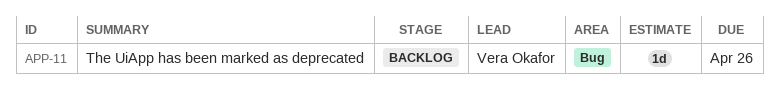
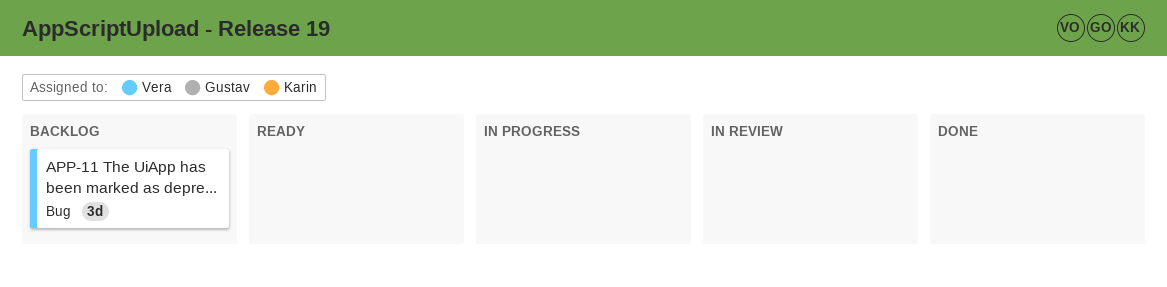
APP-11, estimate: 1d -> 3d

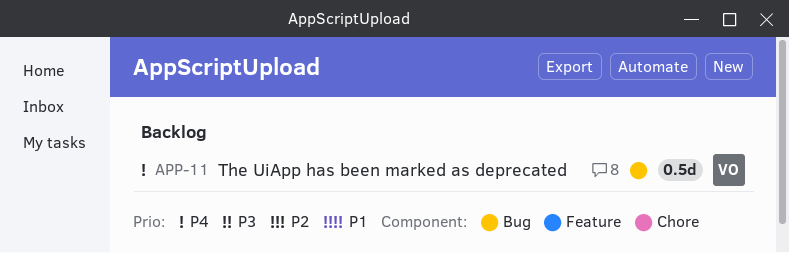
APP-11, estimate: 3d -> 0.5d

